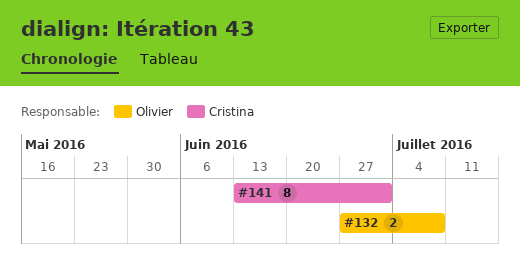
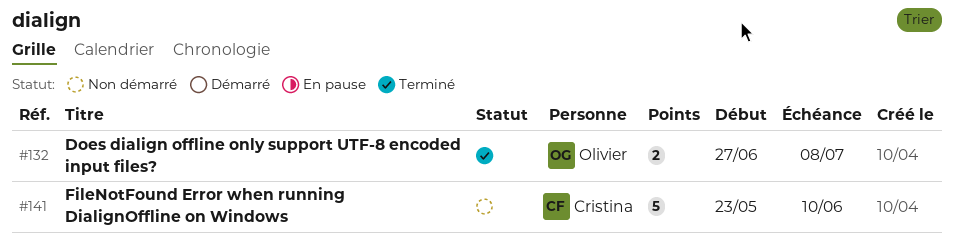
#141, estimate: 8 -> 5
#141, start: Jun 13 -> May 23
#141, due: Jul 1 -> Jun 10

